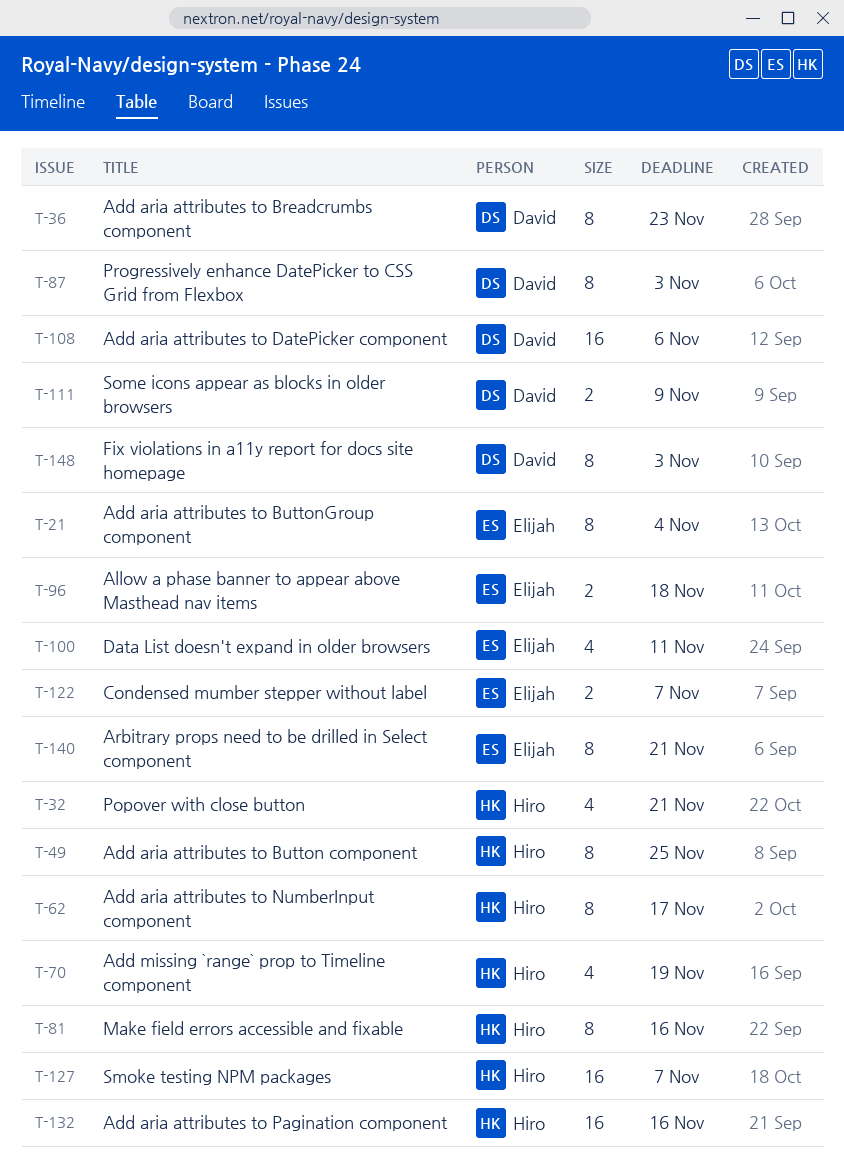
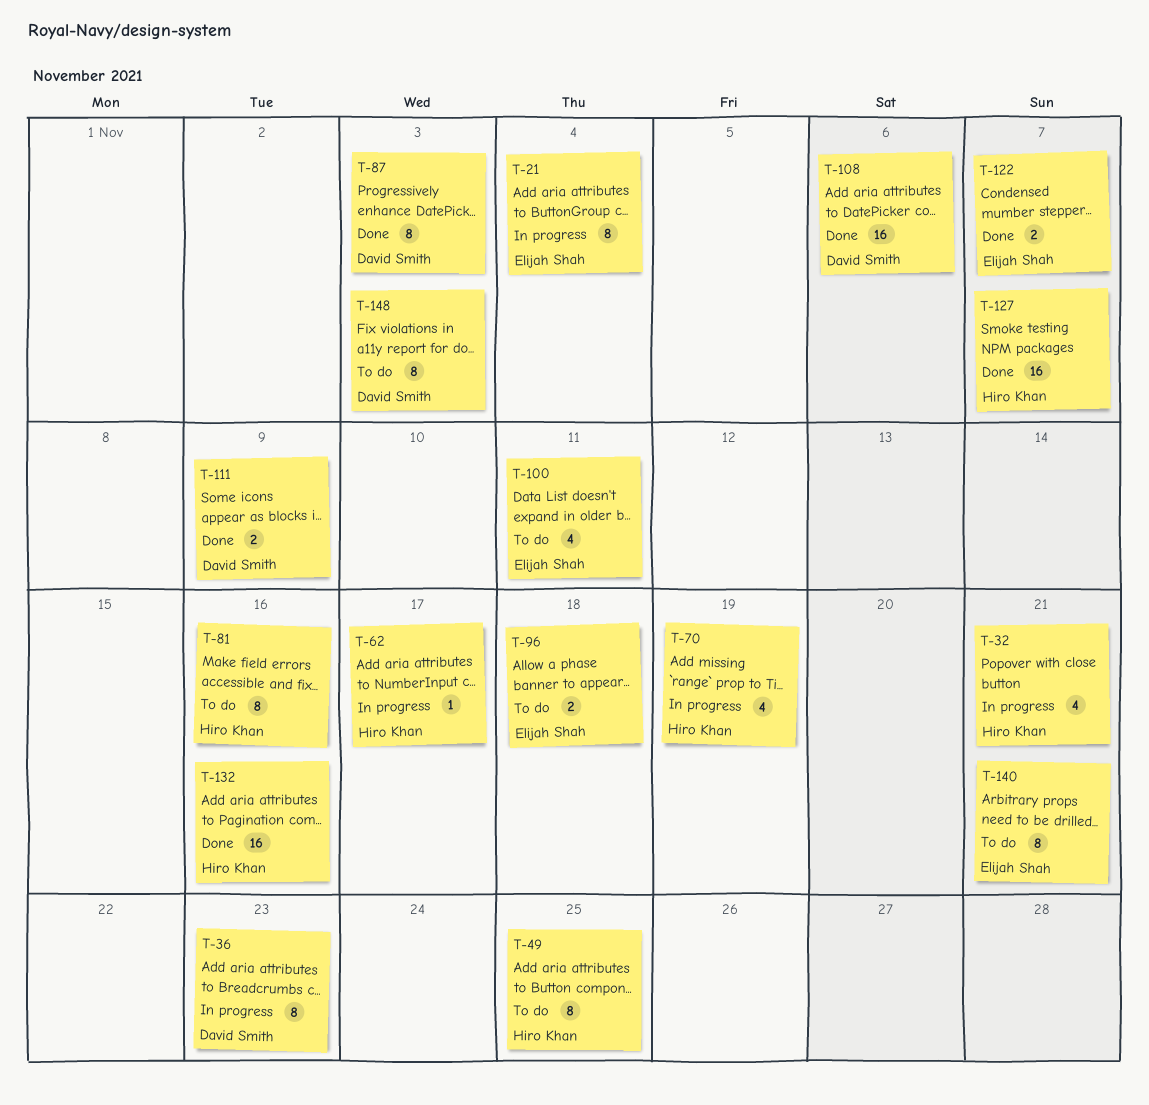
T-62, estimate: 8 -> 1

